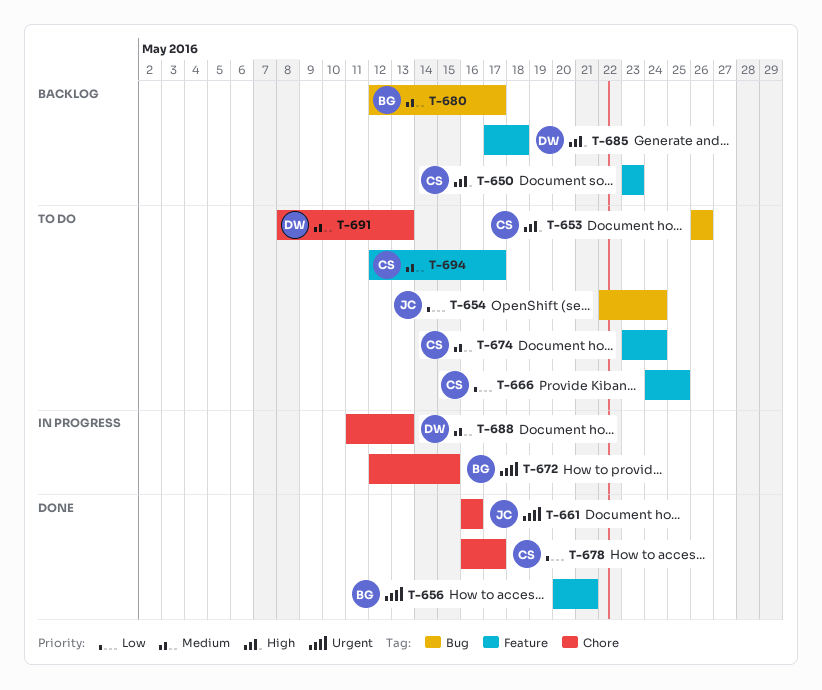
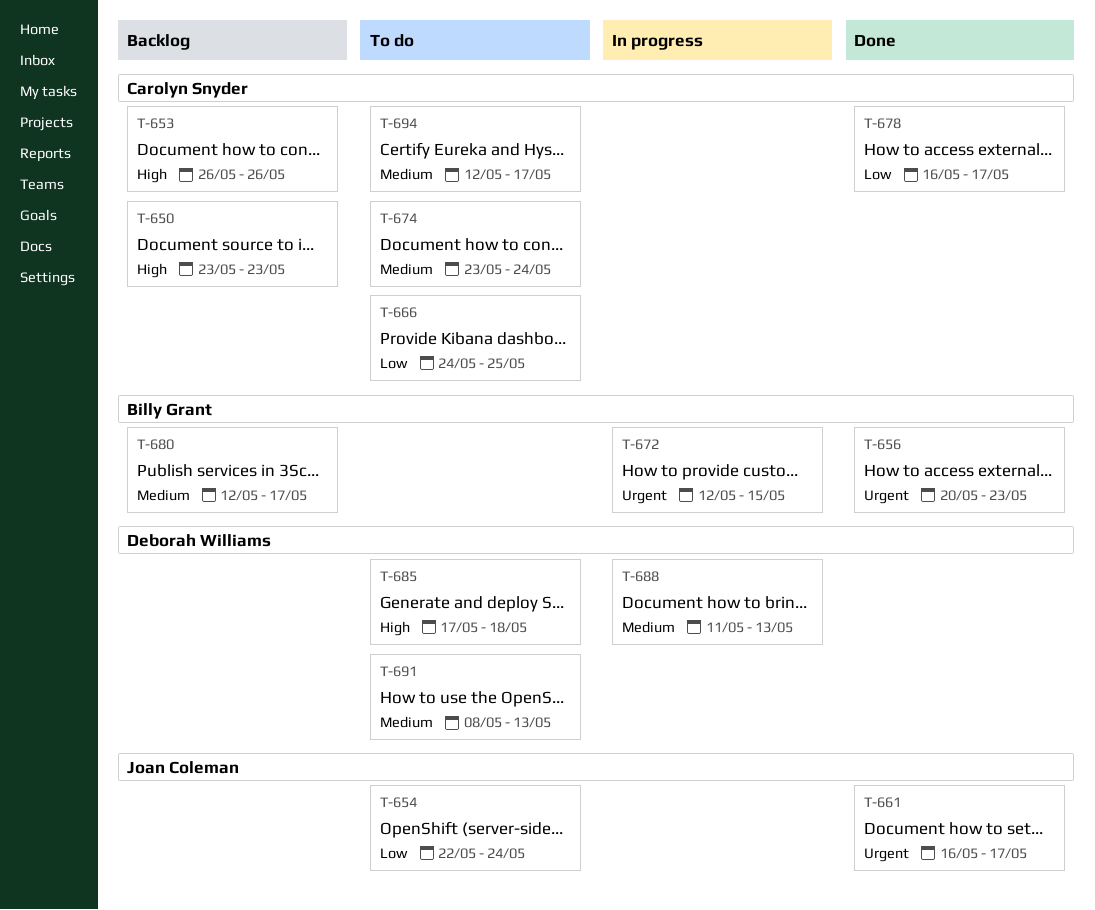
T-653, status: To do -> Backlog
T-656, due: May 21 -> May 23
T-661, due: May 16 -> May 17
T-685, status: Backlog -> To do

